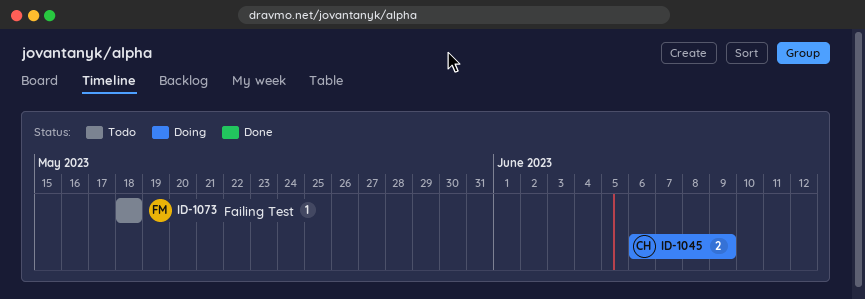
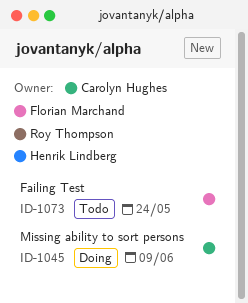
ID-1073, due: May 18 -> May 24

